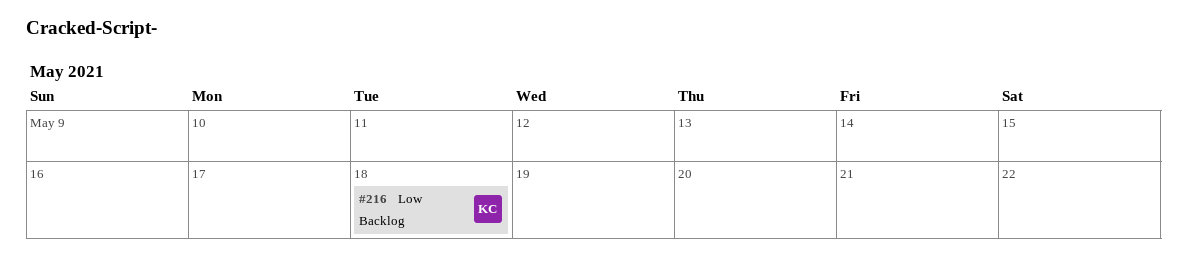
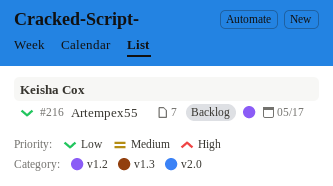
#216, due: May 18 -> May 17

